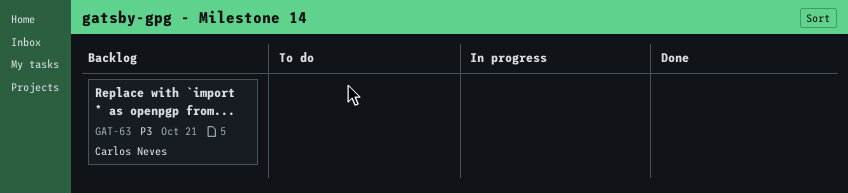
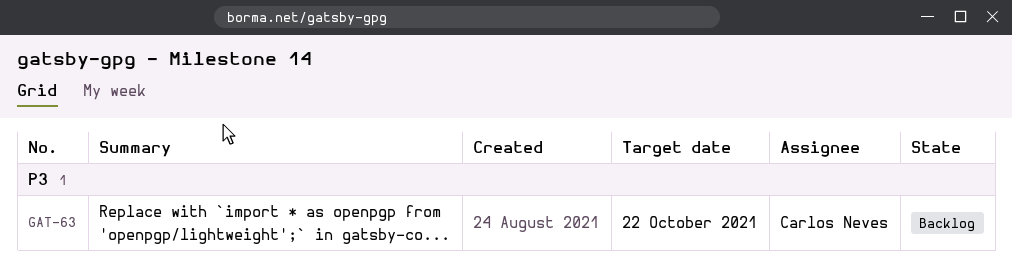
GAT-63, due: Oct 21 -> Oct 22

